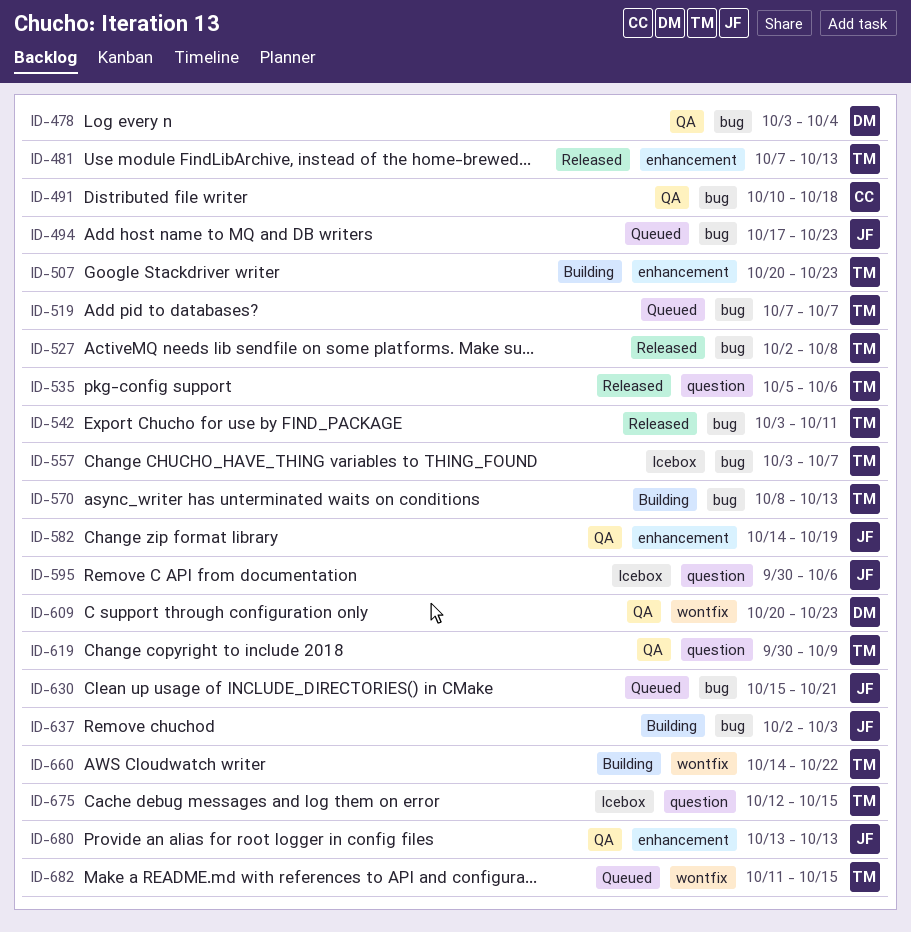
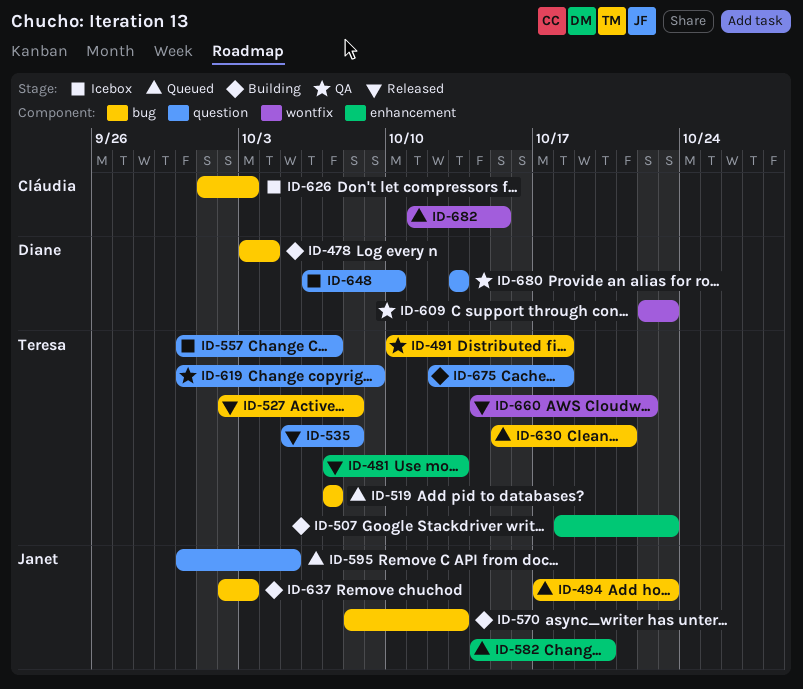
ID-478, status: QA -> Building
ID-491, owner: Cláudia -> Teresa
ID-507, start: Oct 20 -> Oct 18
ID-535, due: Oct 6 -> Oct 8
ID-542: present -> none
ID-557, label: bug -> question
ID-557, start: Oct 3 -> Sep 30
ID-570, owner: Teresa -> Janet
ID-582, status: QA -> Queued
ID-582, due: Oct 19 -> Oct 20
ID-595, status: Icebox -> Queued
ID-595, due: Oct 6 -> Oct 5
ID-609, start: Oct 20 -> Oct 22
ID-626: none -> present
ID-630, owner: Janet -> Teresa
ID-648: none -> present
ID-660, status: Building -> Released
ID-675, status: Icebox -> Building
ID-675, due: Oct 15 -> Oct 18
ID-680, owner: Janet -> Diane
ID-680, label: enhancement -> question
ID-682, owner: Teresa -> Cláudia

